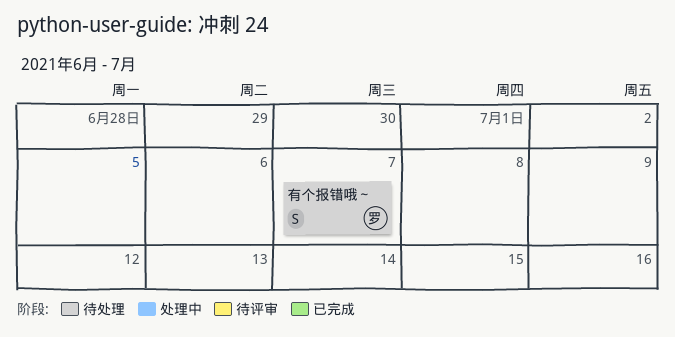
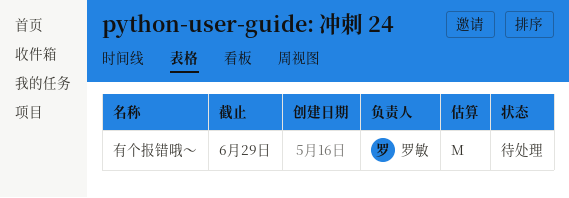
有个报错哦～, estimate: S -> M
有个报错哦～, due: Jul 7 -> Jun 29

